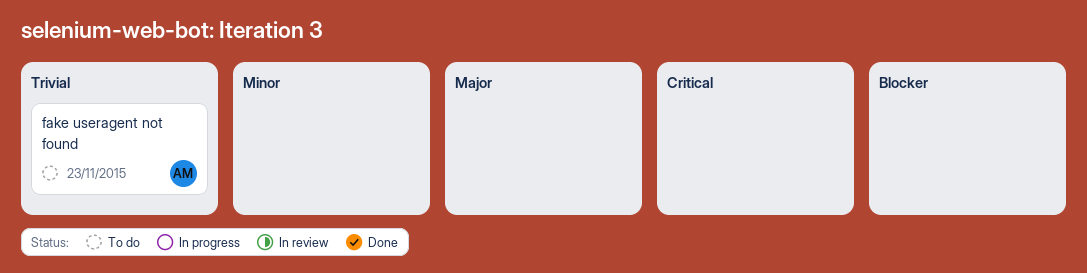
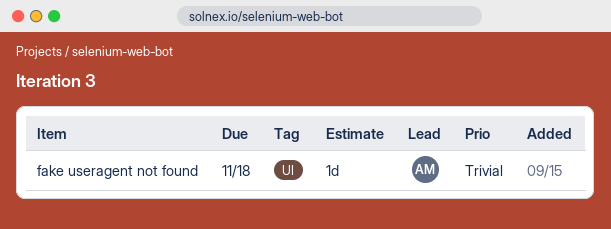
fake useragent not found, due: Nov 23 -> Nov 18

